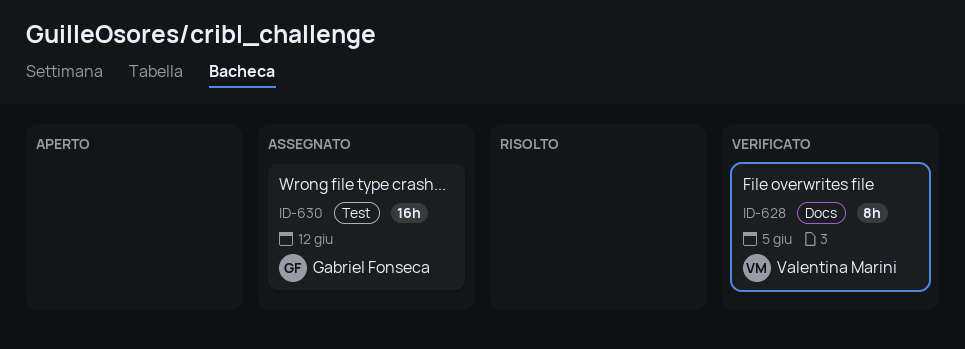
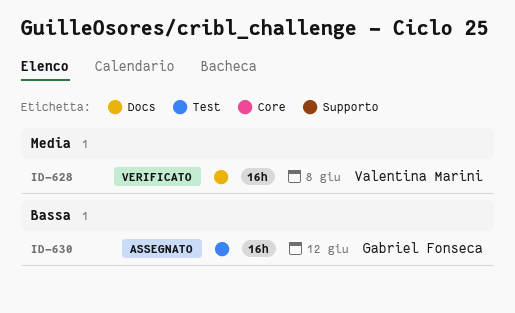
ID-628, estimate: 8h -> 16h
ID-628, due: Jun 5 -> Jun 8

